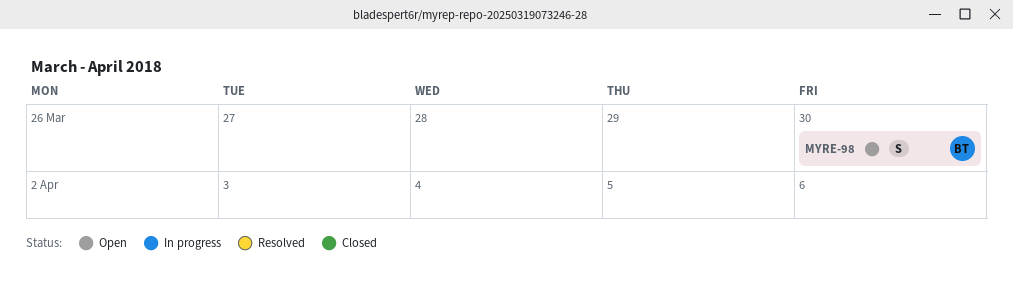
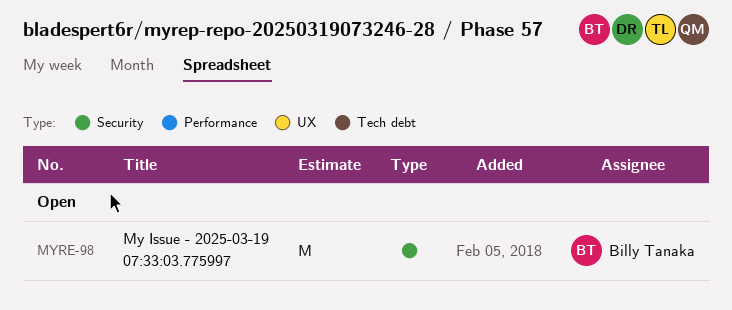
MYRE-98, estimate: S -> M

